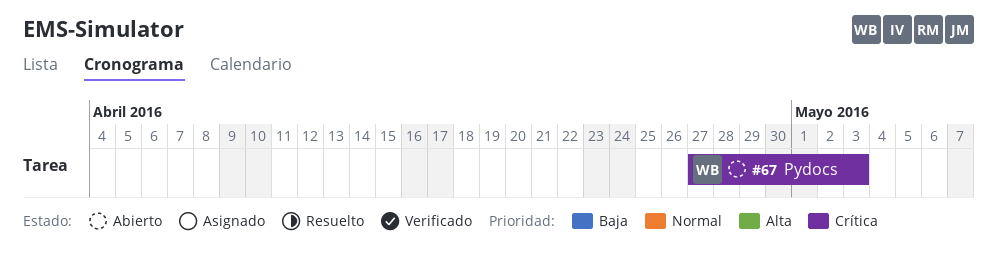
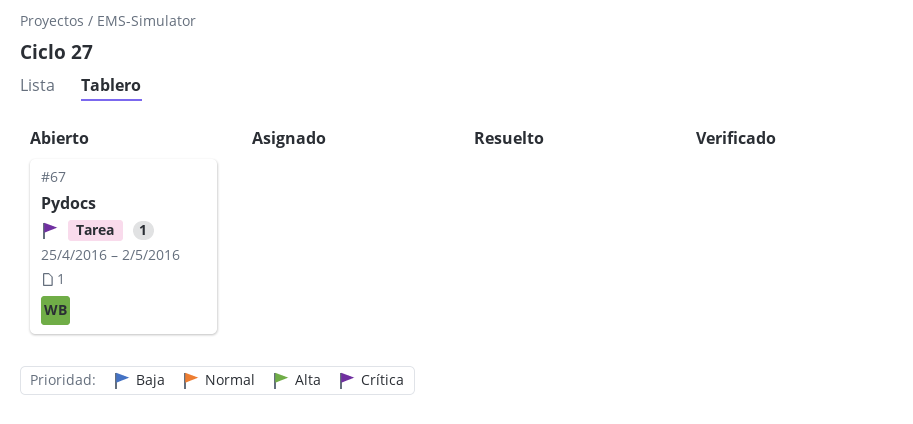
#67, start: Apr 27 -> Apr 25
#67, due: May 3 -> May 2

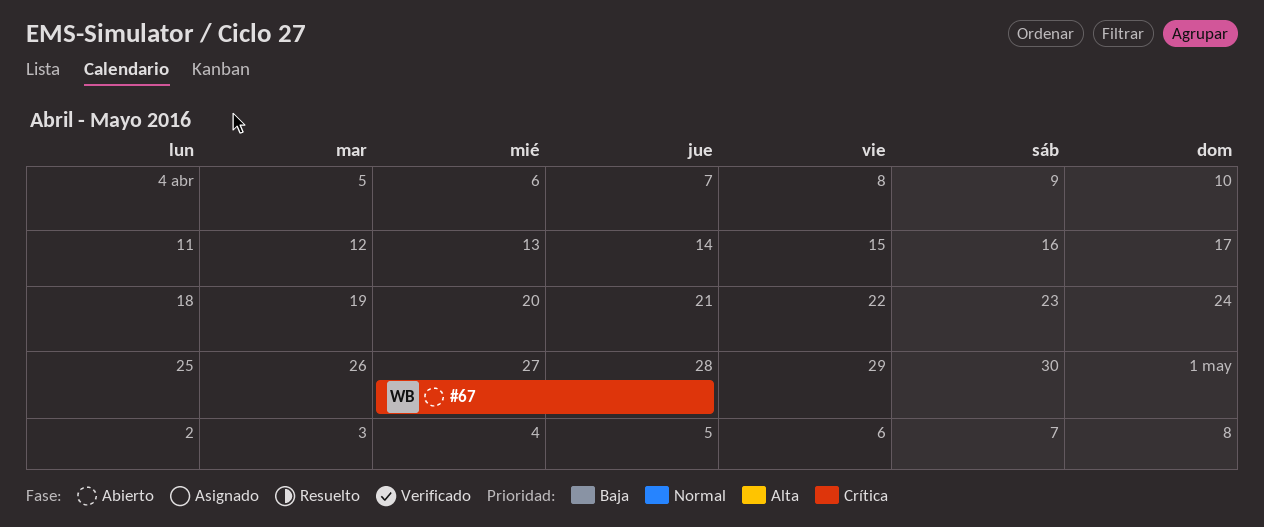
#67, start: Apr 25 -> Apr 27
#67, due: May 2 -> Apr 28

